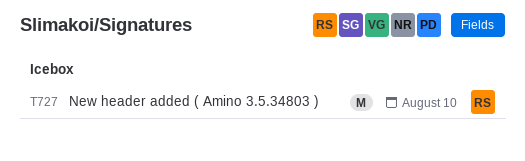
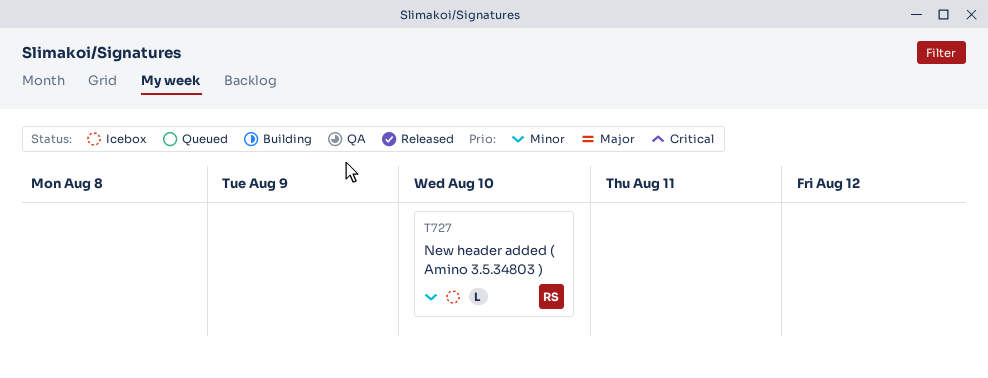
T727, estimate: M -> L

